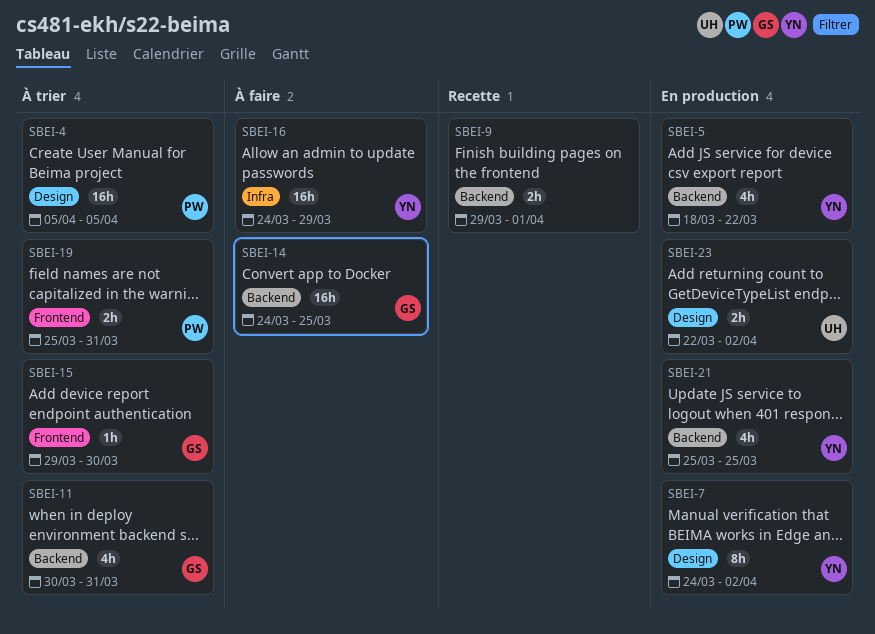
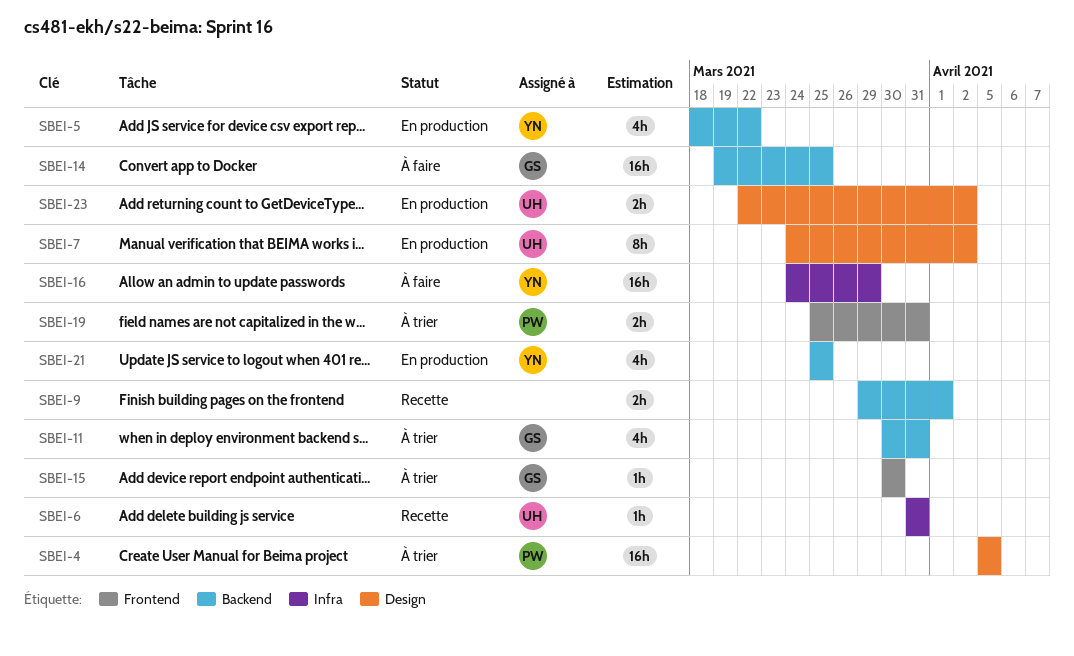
SBEI-6: none -> present
SBEI-7, owner: YN -> UH
SBEI-14, start: Mar 24 -> Mar 19
SBEI-15, start: Mar 29 -> Mar 30

